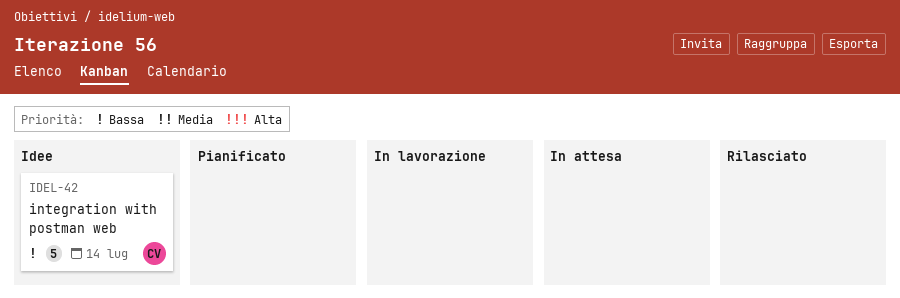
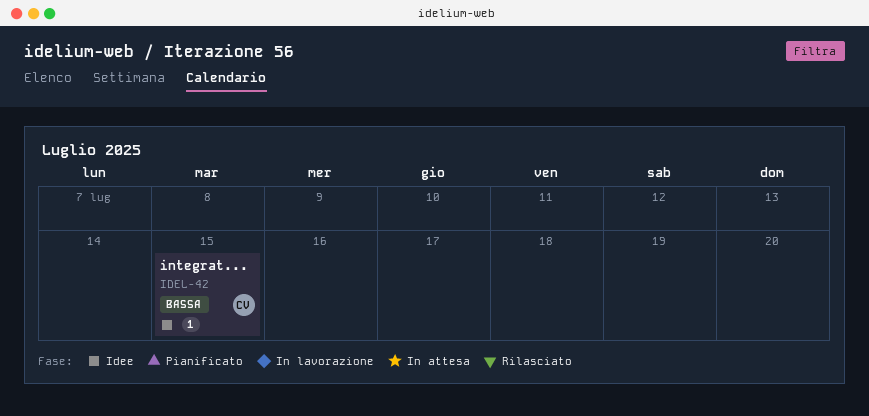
IDEL-42, estimate: 5 -> 1
IDEL-42, due: Jul 14 -> Jul 15

